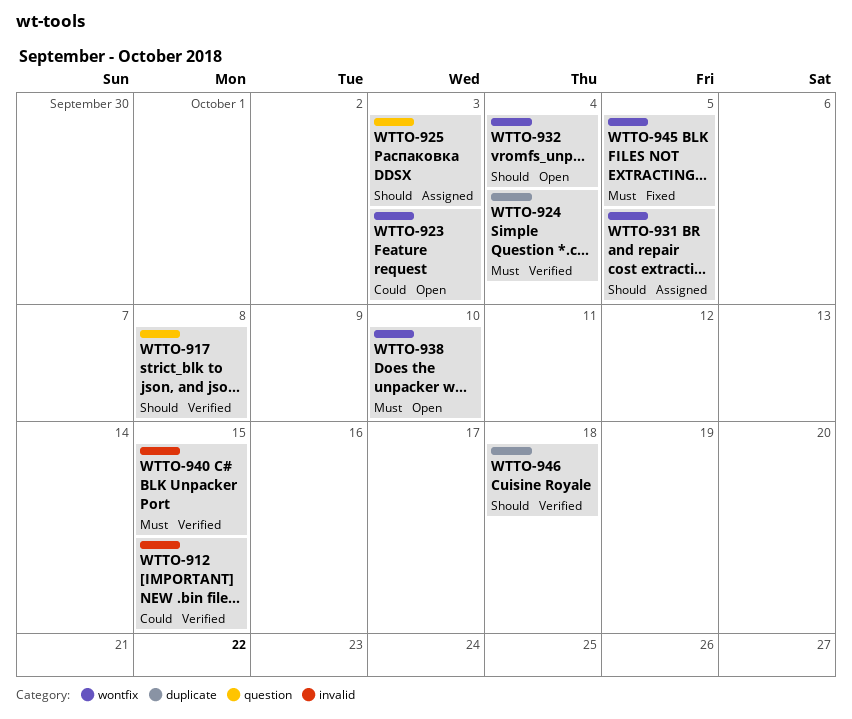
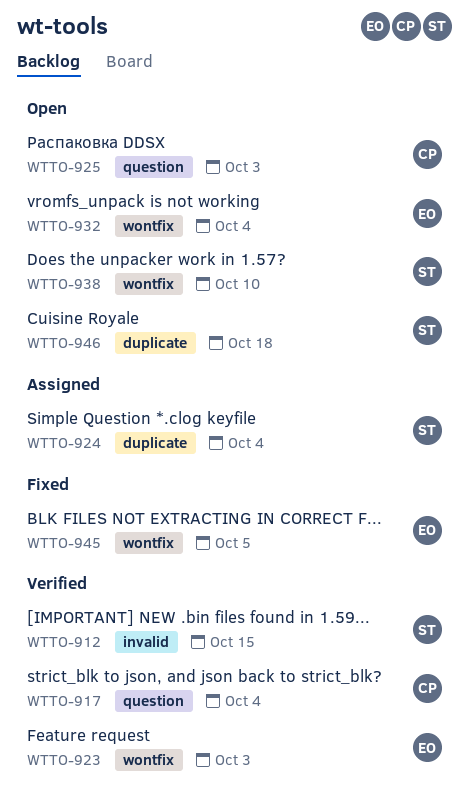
WTTO-917, due: Oct 8 -> Oct 4
WTTO-923, status: Open -> Verified
WTTO-924, status: Verified -> Assigned
WTTO-925, status: Assigned -> Open
WTTO-931: present -> none
WTTO-940: present -> none
WTTO-946, status: Verified -> Open

